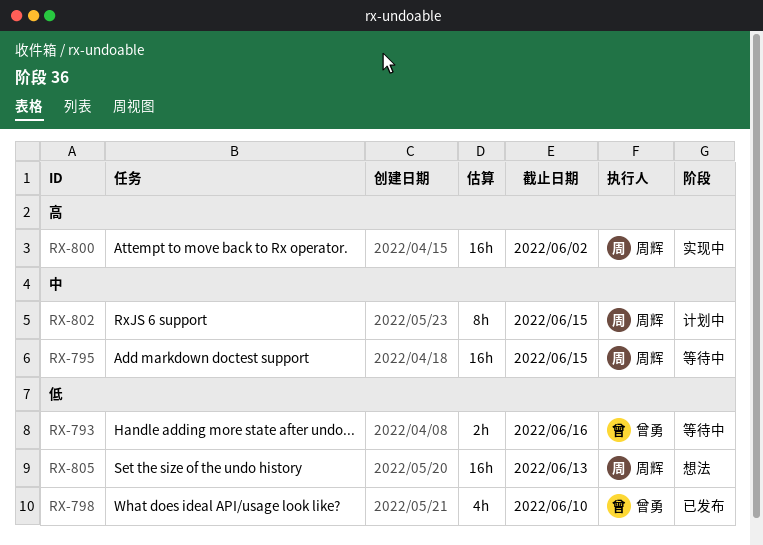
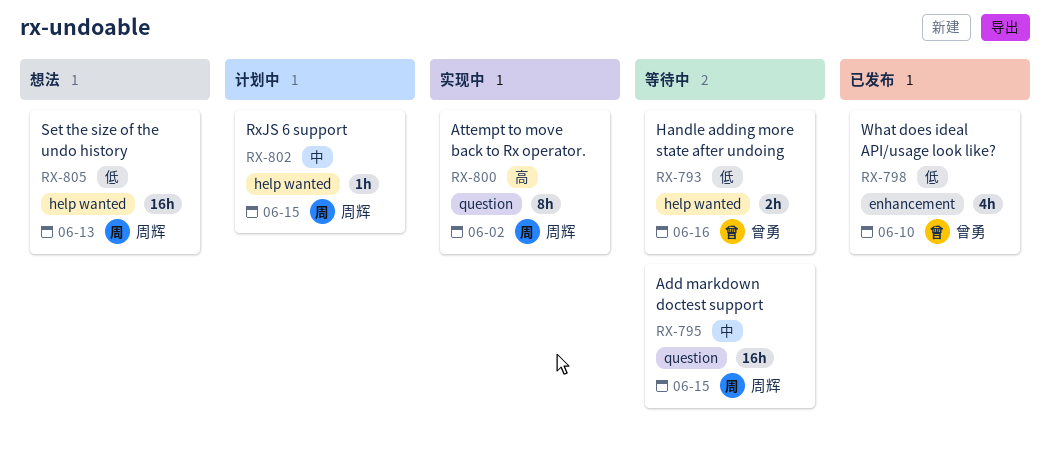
RX-800, estimate: 16h -> 8h
RX-802, estimate: 8h -> 1h

